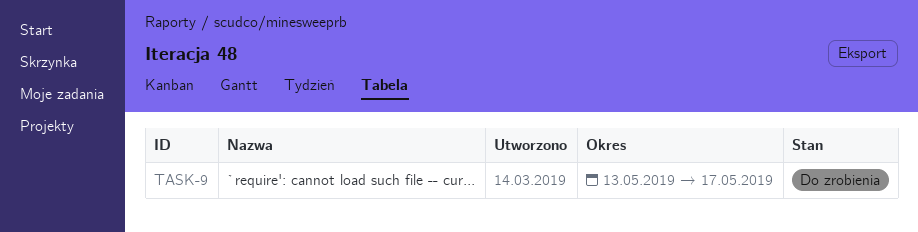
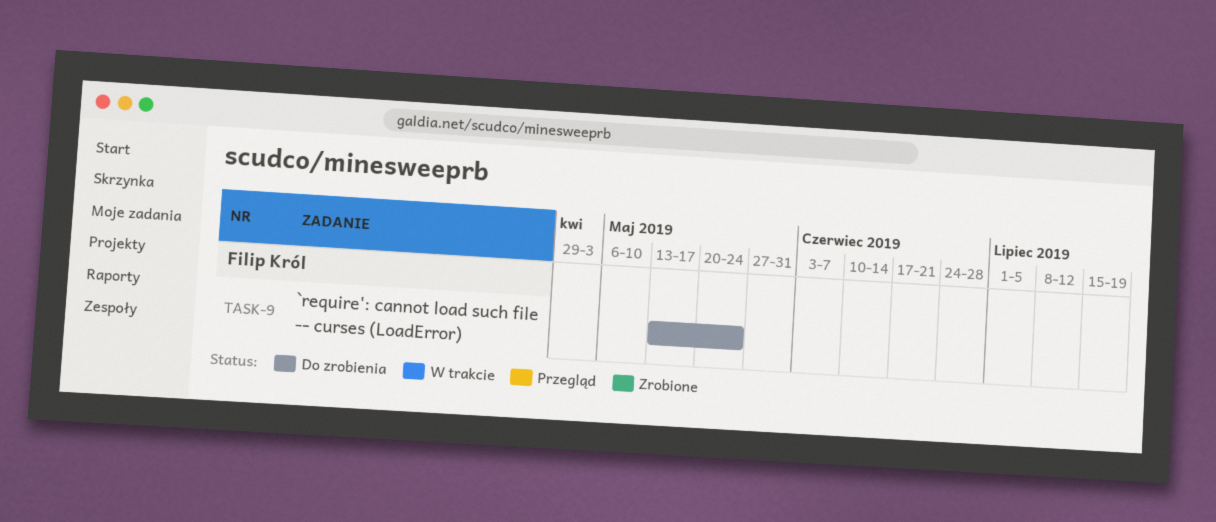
TASK-9, due: May 17 -> May 24

